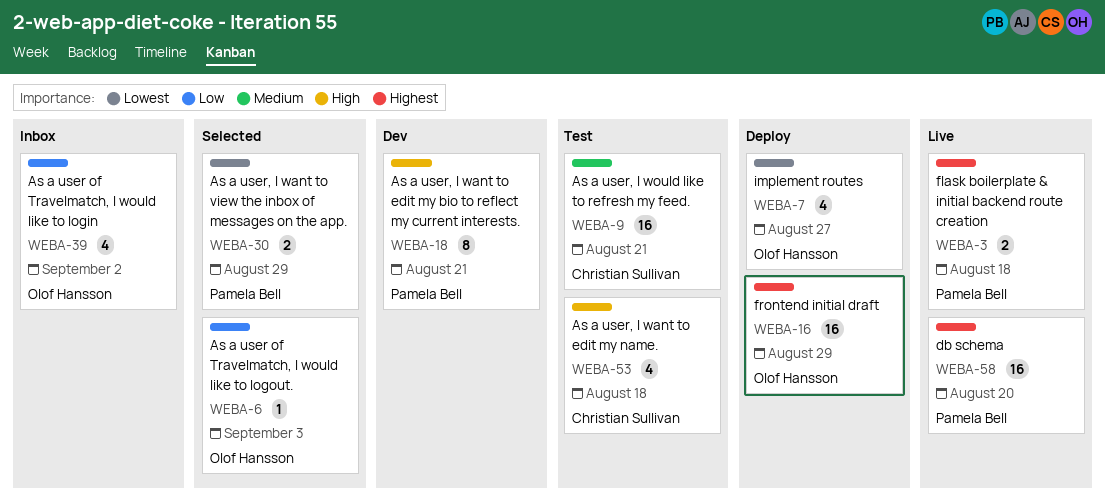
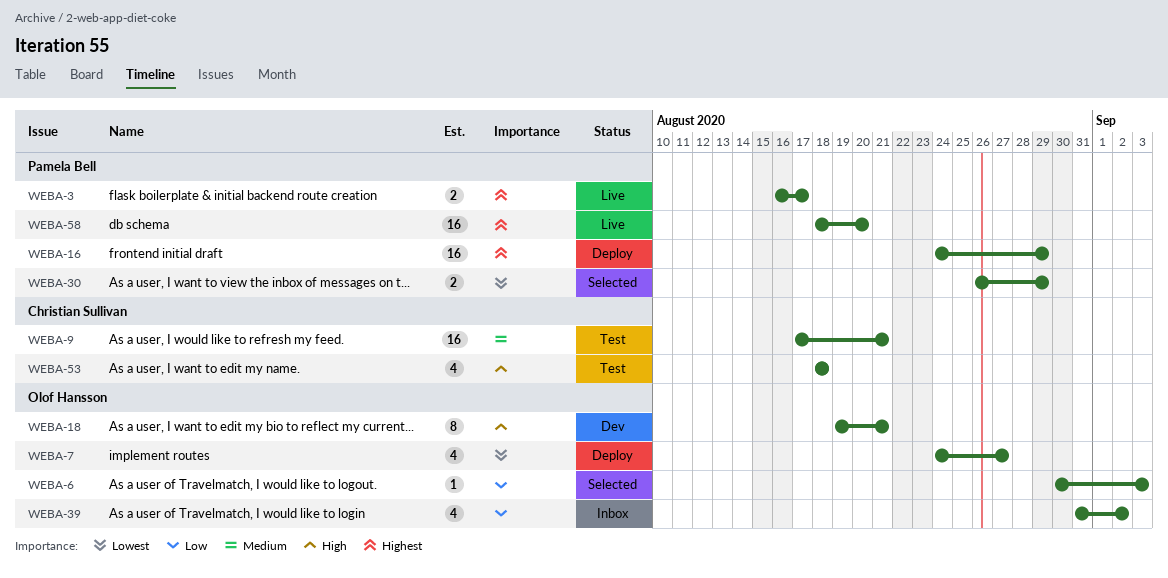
WEBA-3, due: Aug 18 -> Aug 17
WEBA-16, owner: Olof Hansson -> Pamela Bell
WEBA-18, owner: Pamela Bell -> Olof Hansson

